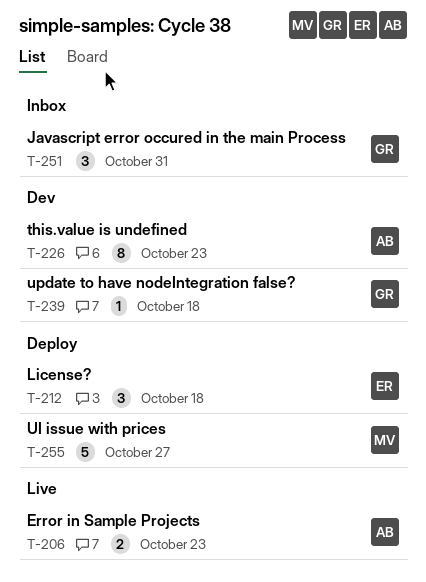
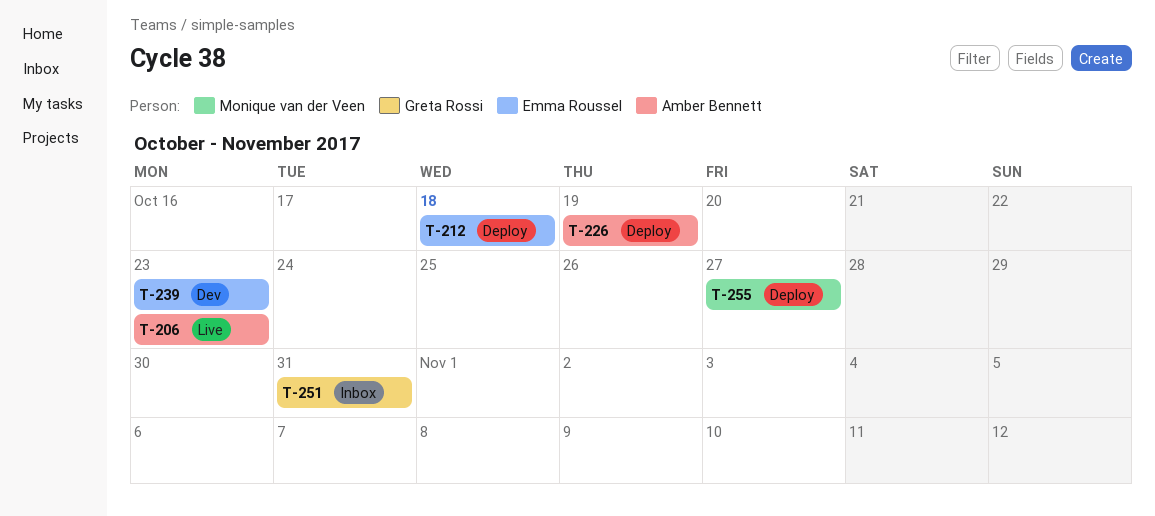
T-226, status: Dev -> Deploy
T-226, due: Oct 23 -> Oct 19
T-239, owner: Greta Rossi -> Emma Roussel
T-239, due: Oct 18 -> Oct 23

